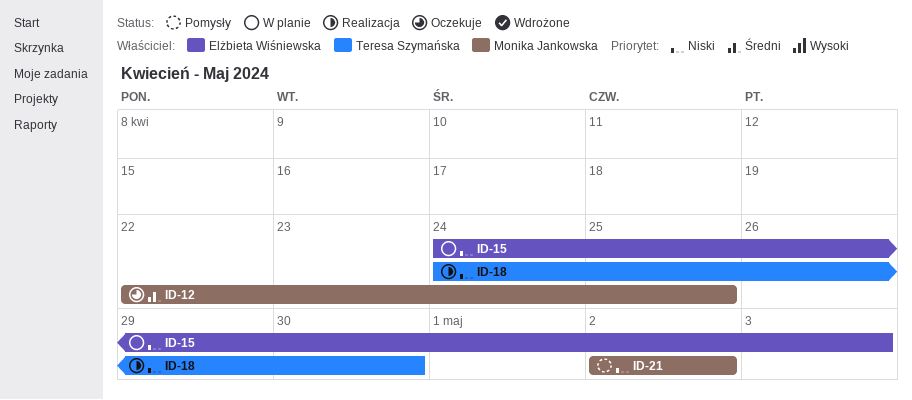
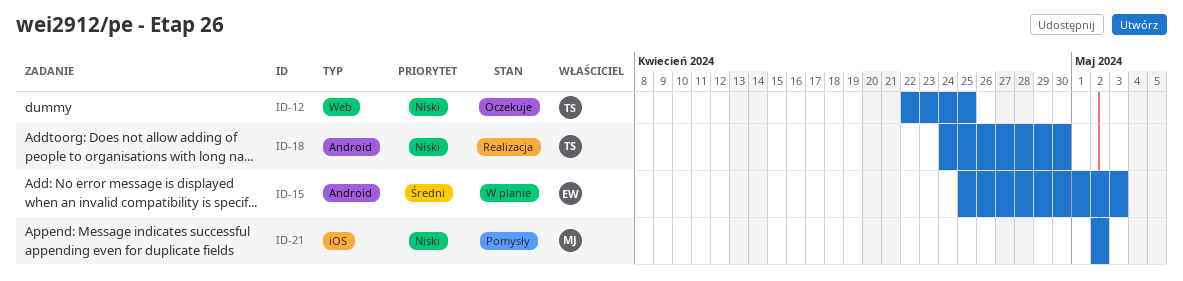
ID-12, owner: Monika Jankowska -> Teresa Szymańska
ID-12, priority: Średni -> Niski
ID-15, priority: Niski -> Średni
ID-15, start: Apr 24 -> Apr 25

